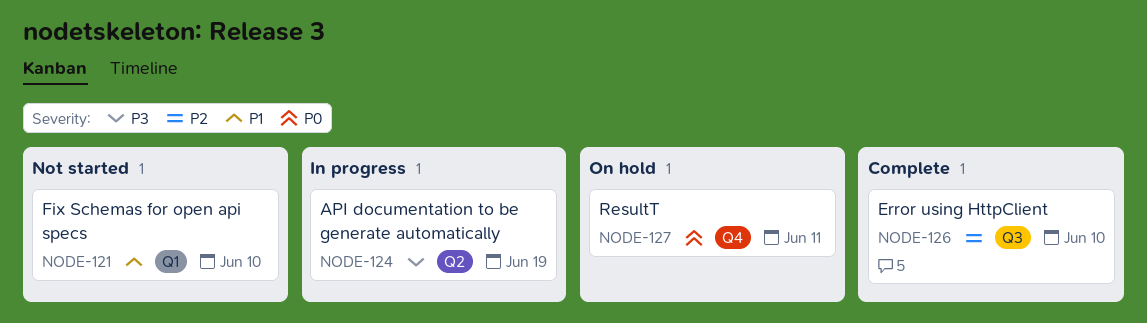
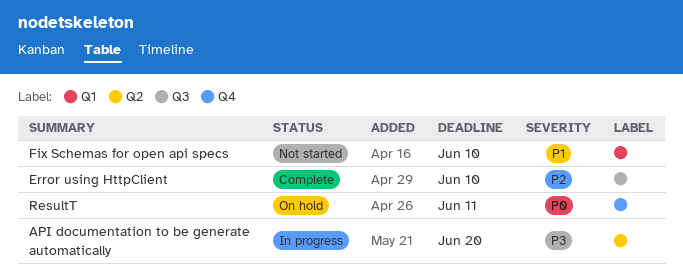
API documentation to be generate automatically, due: Jun 19 -> Jun 20

